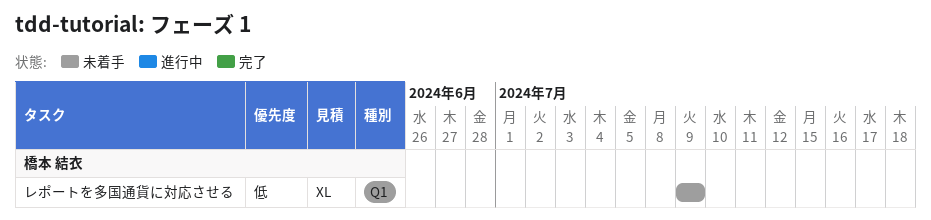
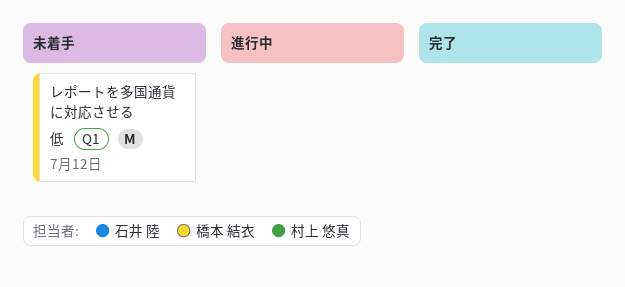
レポートを多国通貨に対応させる, estimate: XL -> M
レポートを多国通貨に対応させる, due: Jul 9 -> Jul 12

